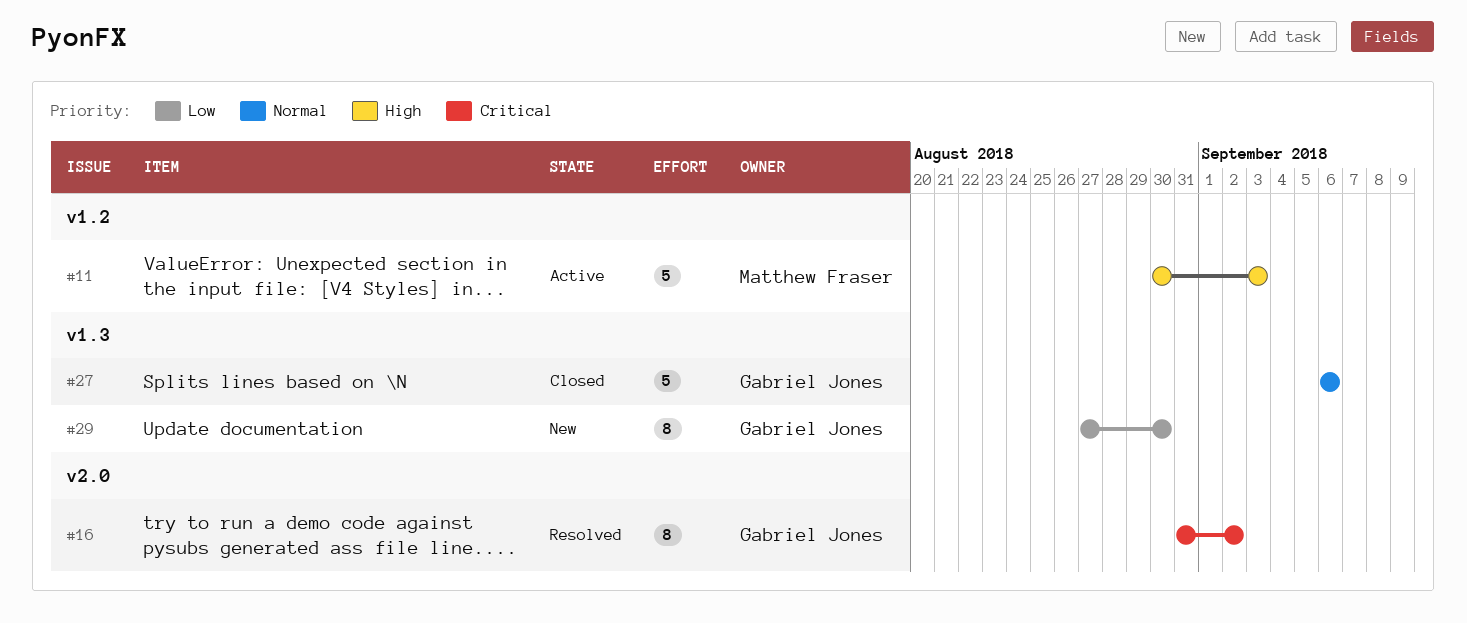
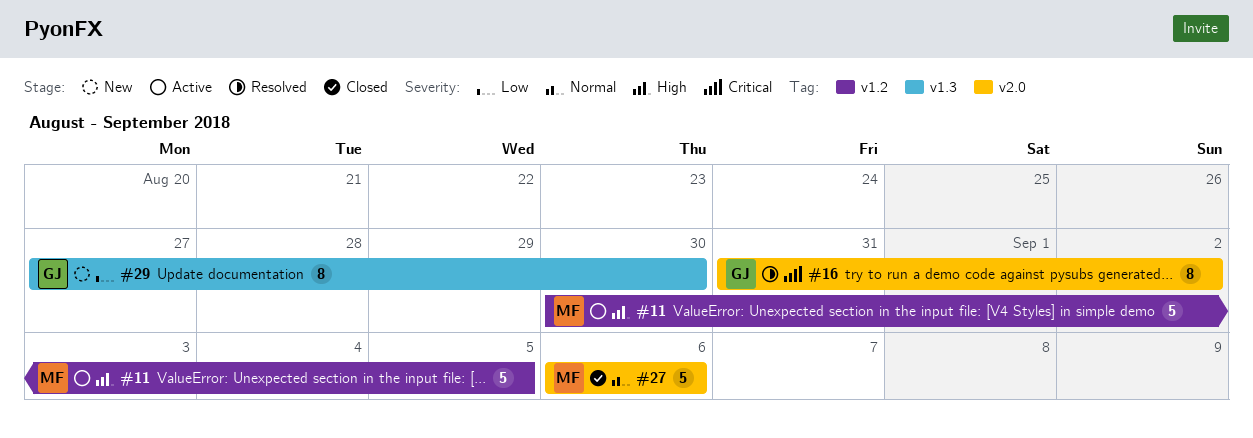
#11, due: Sep 3 -> Sep 5
#27, owner: Gabriel Jones -> Matthew Fraser
#27, label: v1.3 -> v2.0

